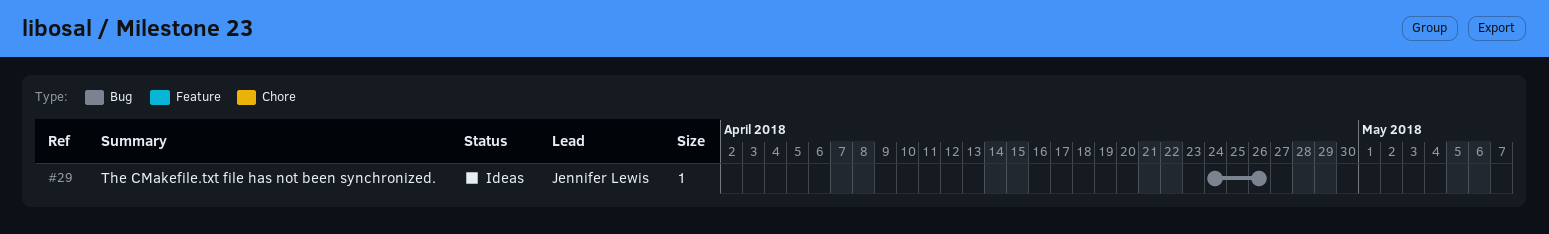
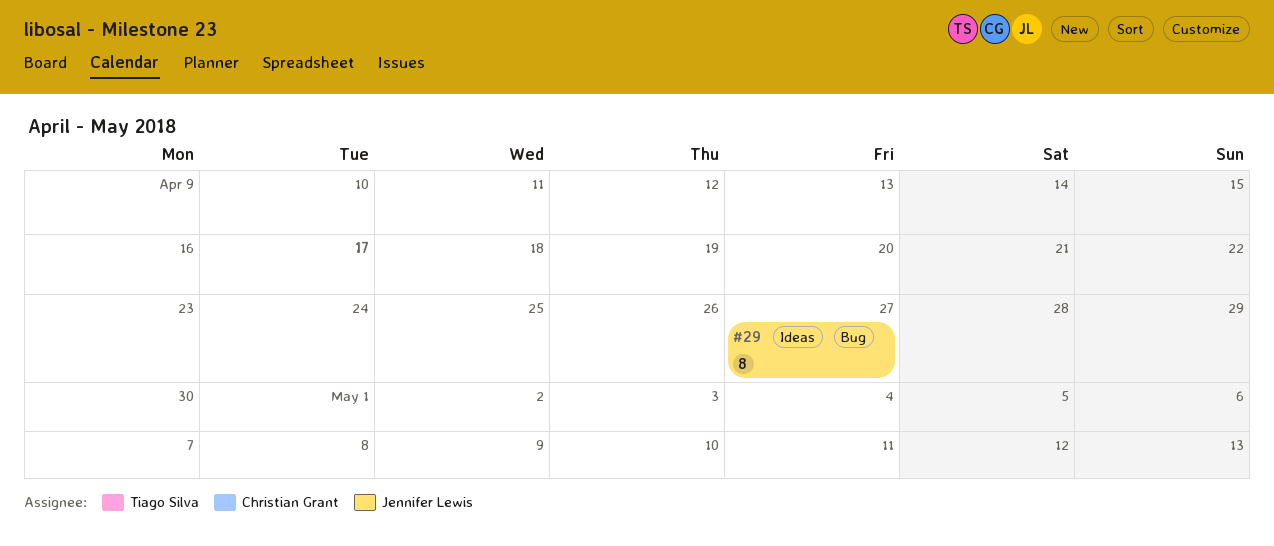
#29, estimate: 1 -> 8
#29, due: Apr 26 -> Apr 27

